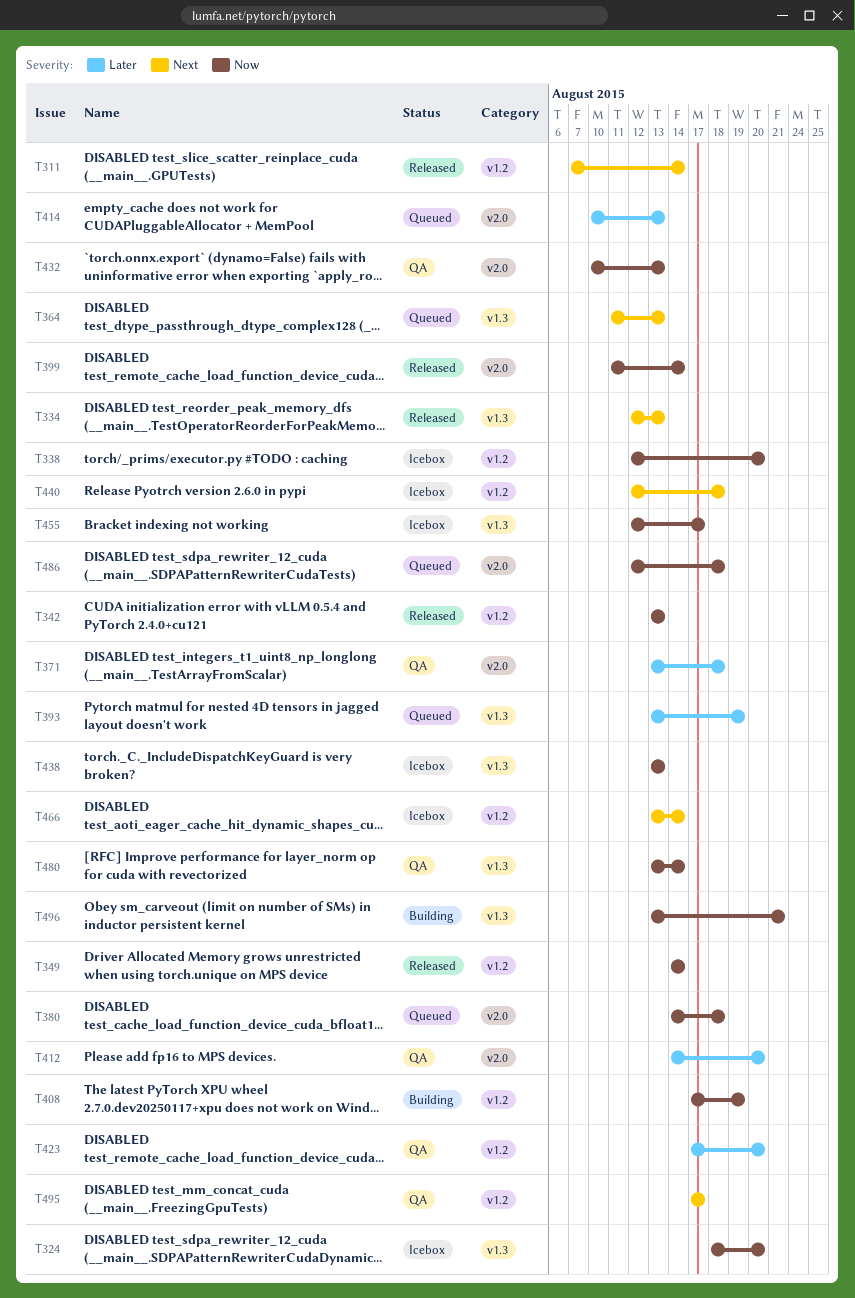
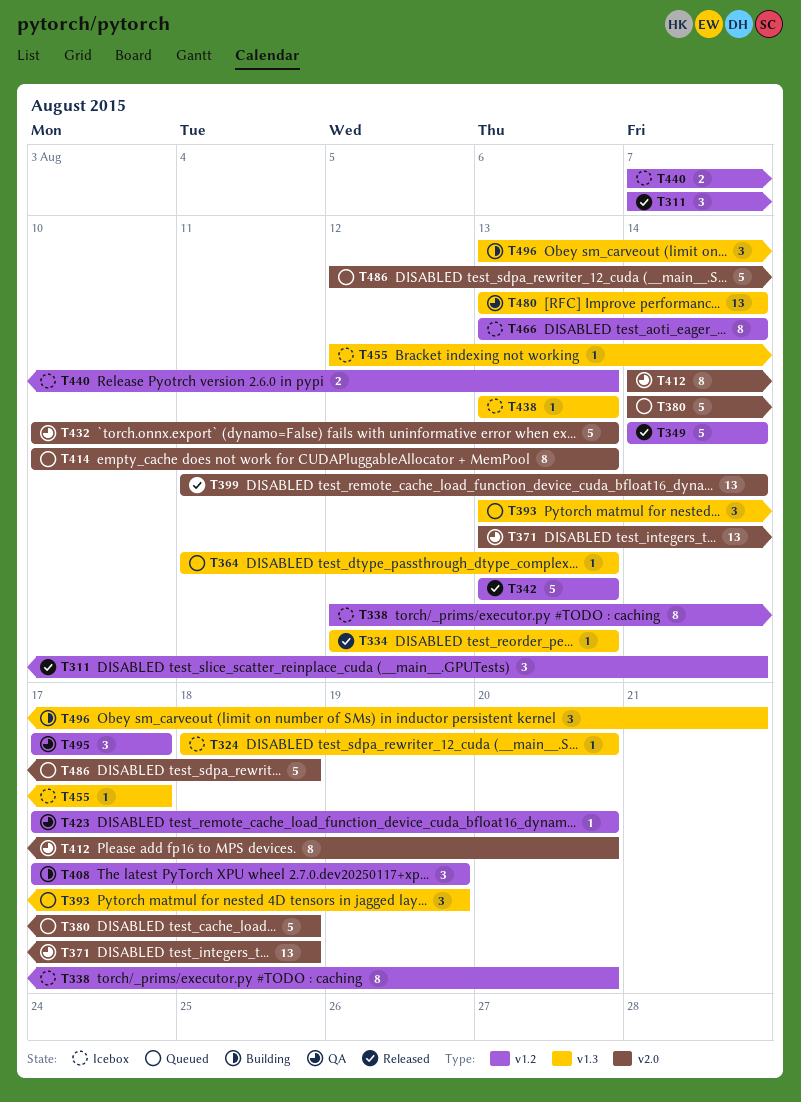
T440, start: Aug 12 -> Aug 7
T440, due: Aug 18 -> Aug 13

